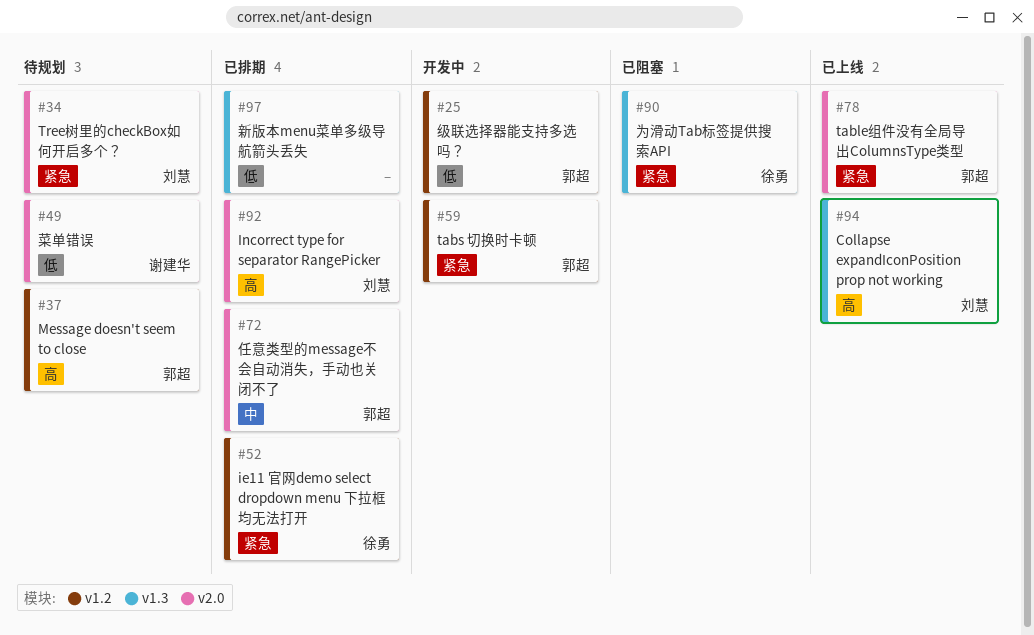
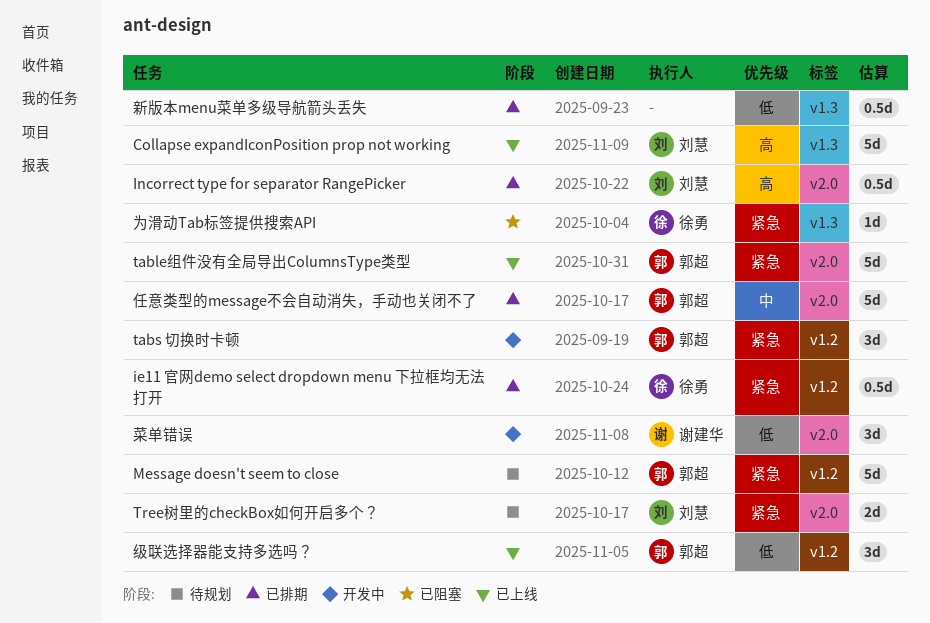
Message doesn't seem to close, priority: 高 -> 紧急
级联选择器能支持多选吗？, status: 开发中 -> 已上线
菜单错误, status: 待规划 -> 开发中

